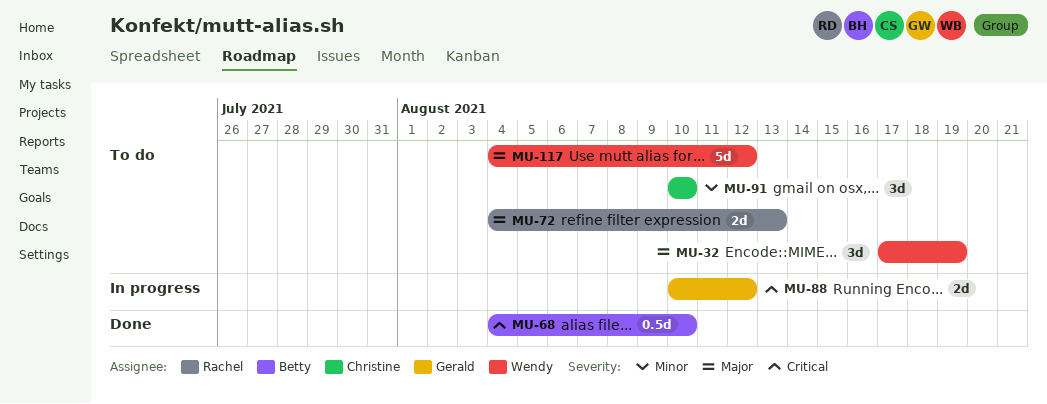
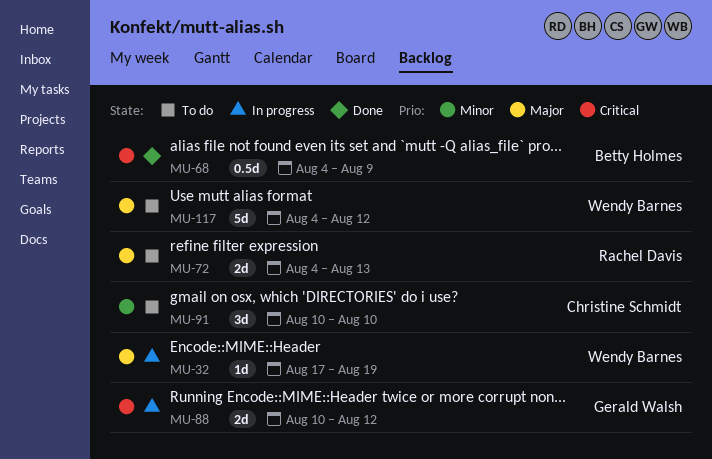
MU-32, status: To do -> In progress
MU-32, estimate: 3d -> 1d
MU-68, due: Aug 10 -> Aug 9

